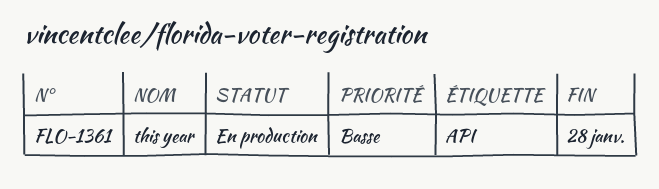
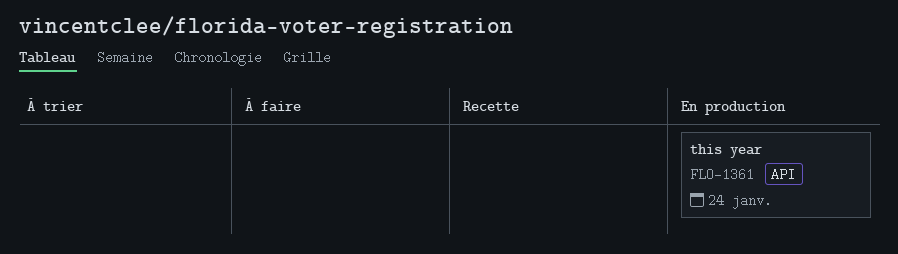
FLO-1361, due: Jan 28 -> Jan 24

